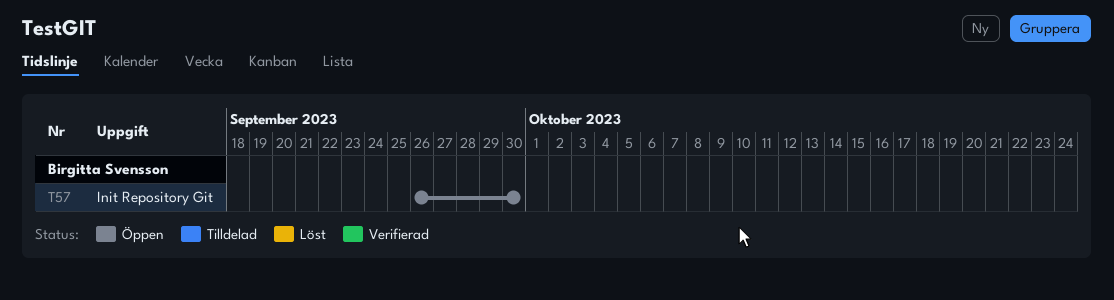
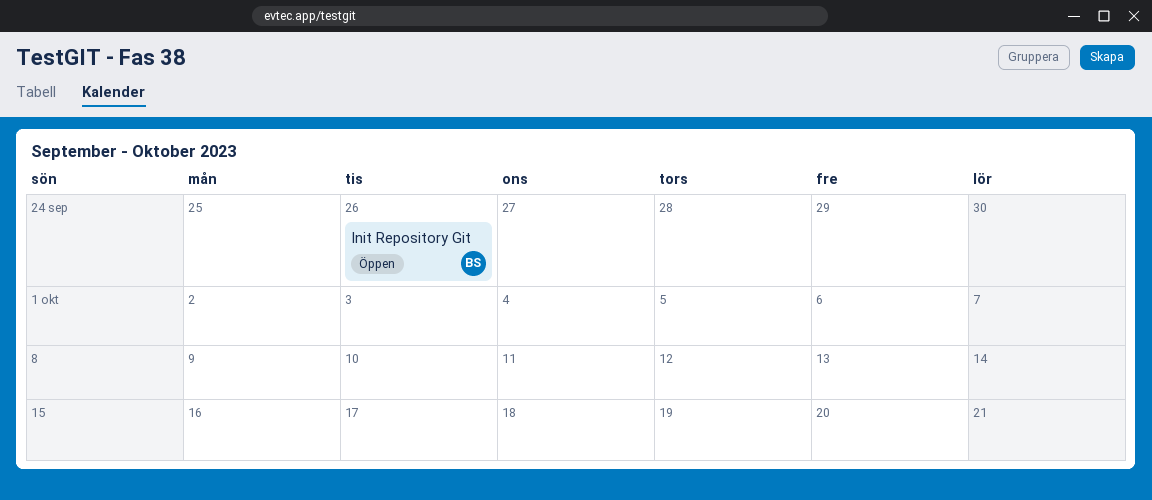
Init Repository Git, due: Sep 30 -> Sep 26

